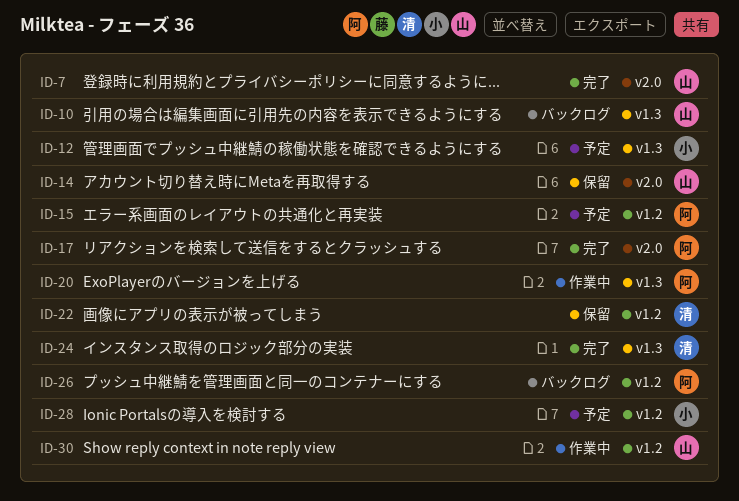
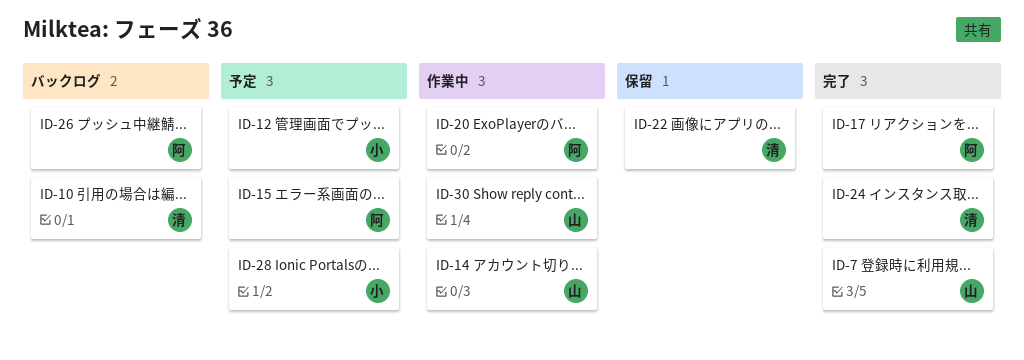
ID-10, owner: 山 -> 清
ID-14, status: 保留 -> 作業中

